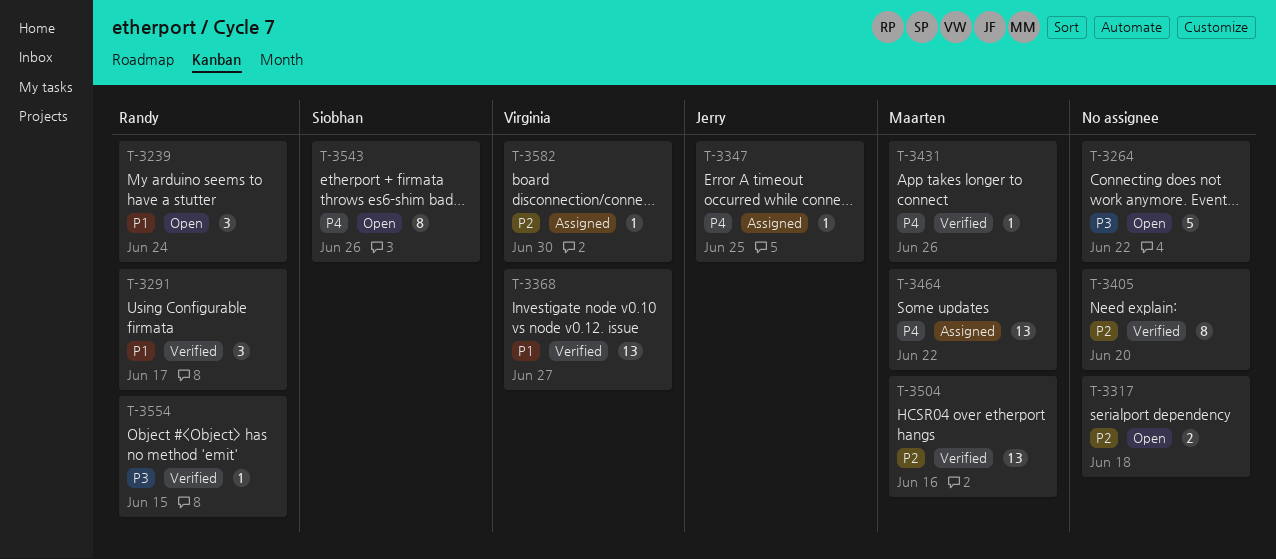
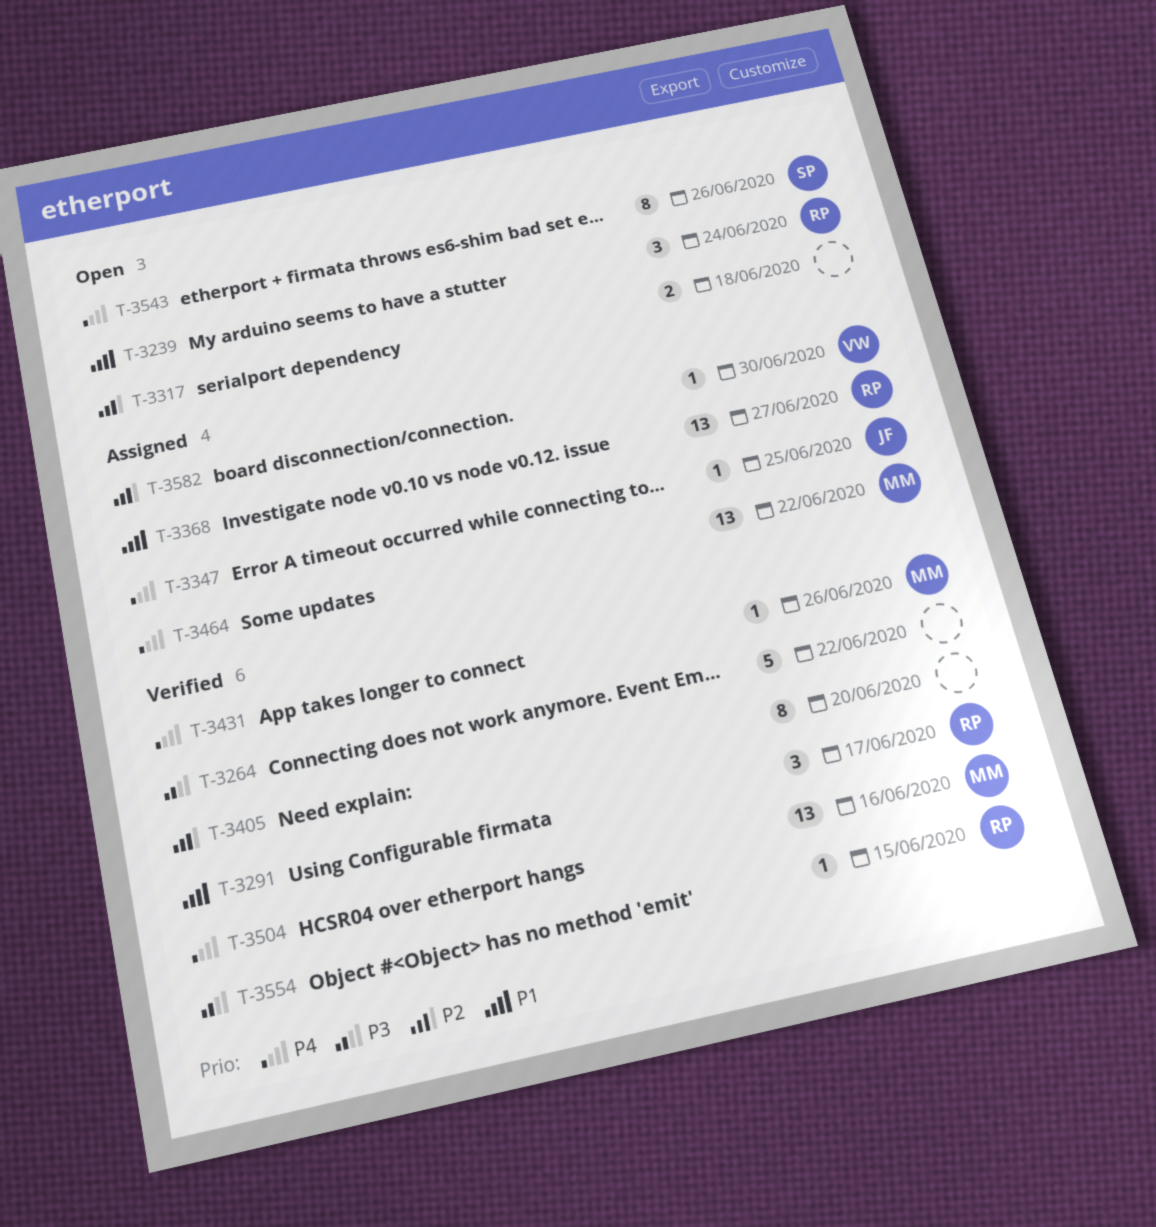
T-3264, status: Open -> Verified
T-3368, status: Verified -> Assigned
T-3368, owner: Virginia -> Randy
T-3504, priority: P2 -> P4

